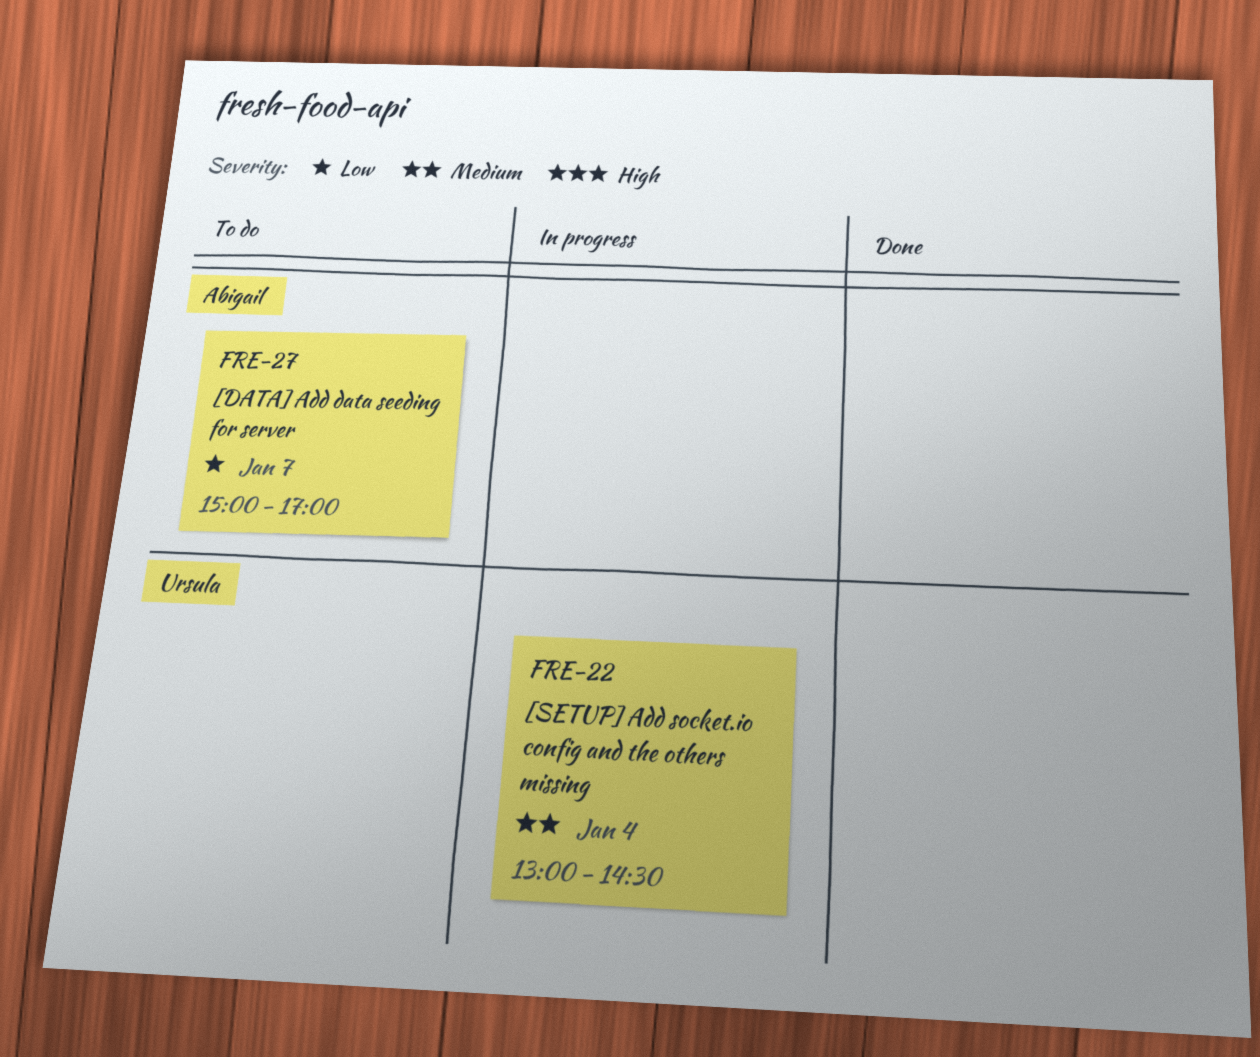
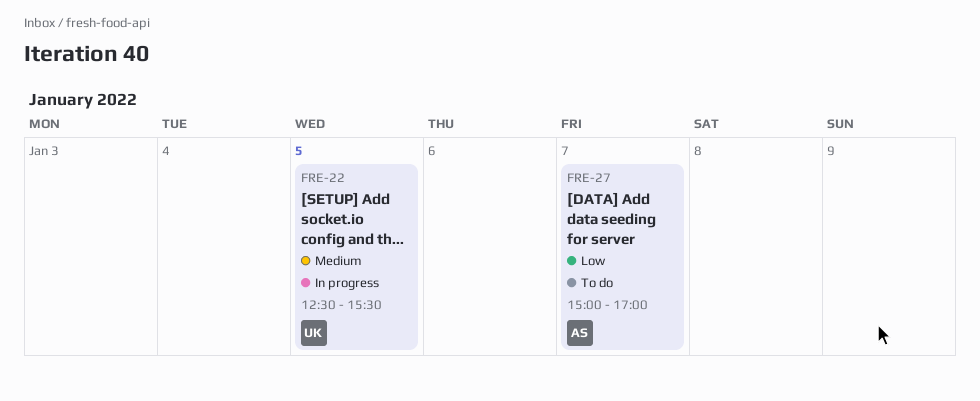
FRE-22, day: Jan 4 -> Jan 5
FRE-22, begins: 13:00 -> 12:30
FRE-22, ends: 14:30 -> 15:30

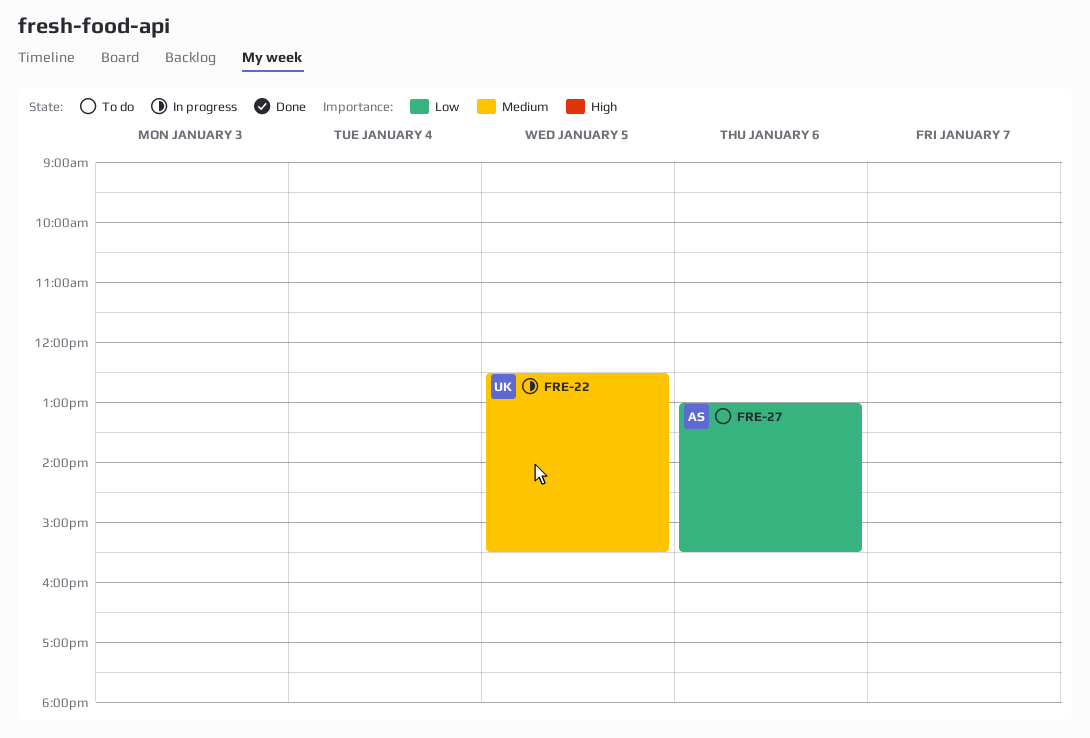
FRE-27, day: Jan 7 -> Jan 6
FRE-27, begins: 15:00 -> 13:00
FRE-27, ends: 17:00 -> 15:30

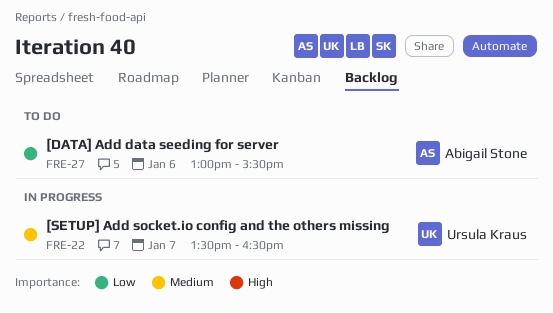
FRE-22, day: Jan 5 -> Jan 7
FRE-22, begins: 12:30 -> 13:30
FRE-22, ends: 15:30 -> 16:30

